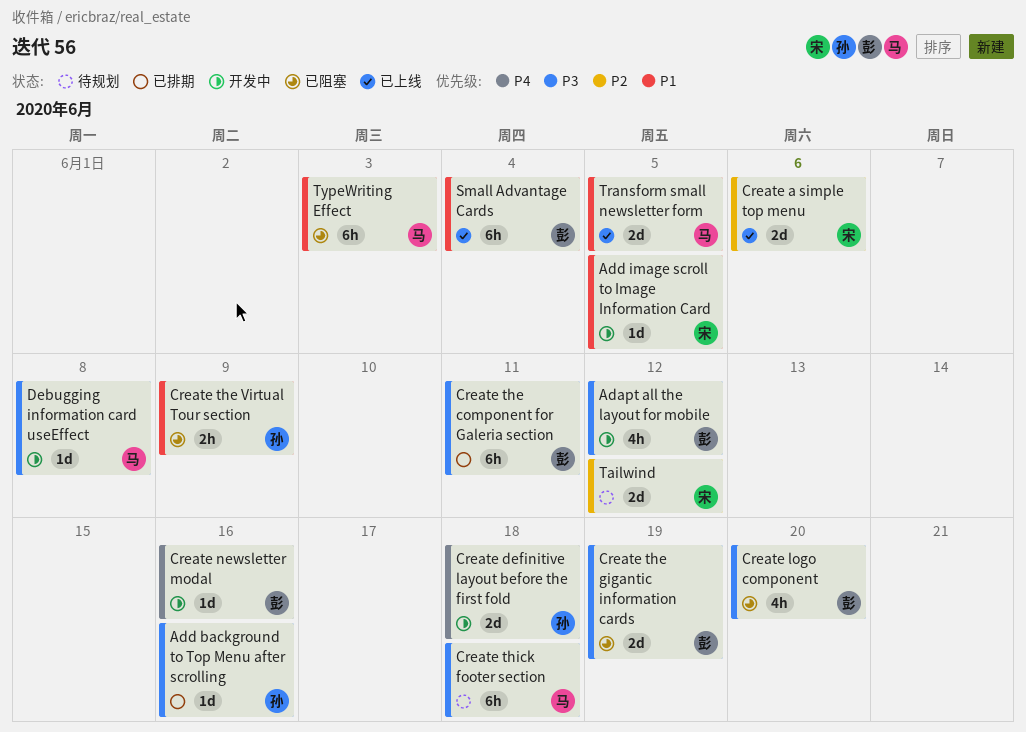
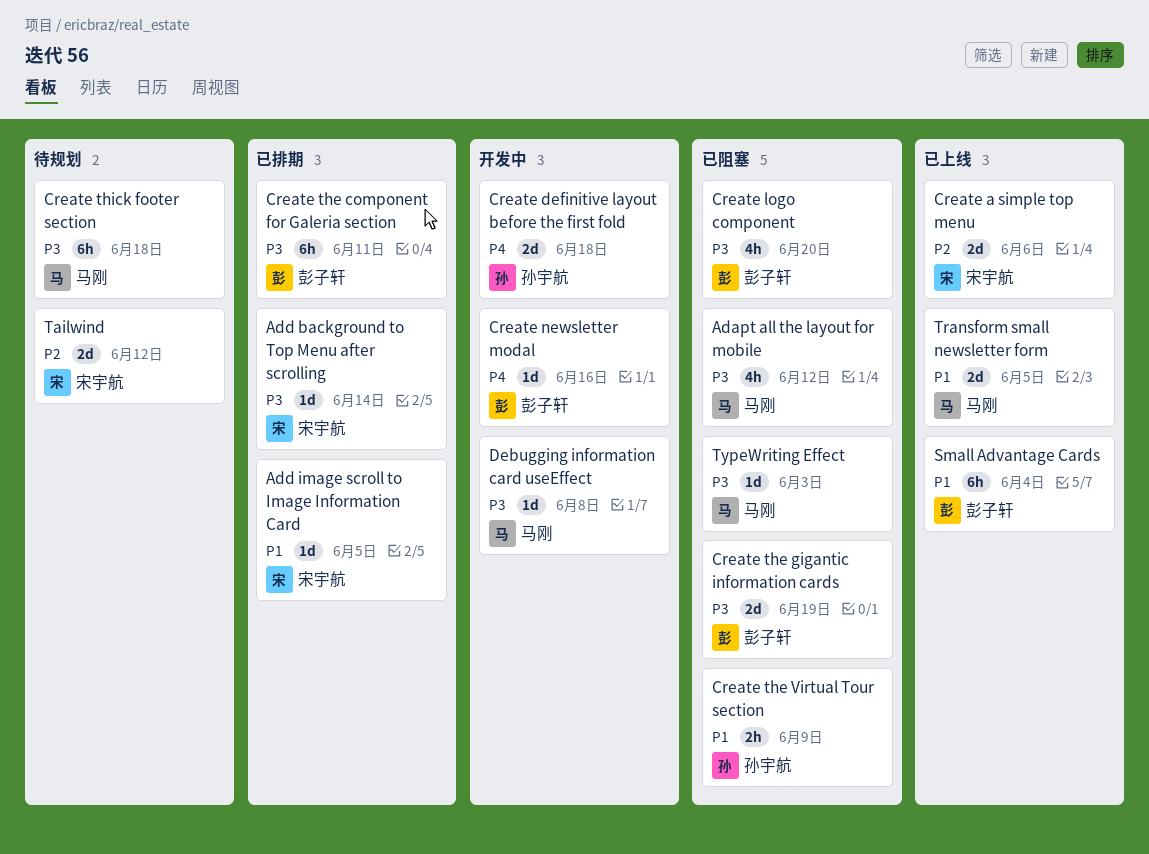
Adapt all the layout for mobile, status: 开发中 -> 已阻塞
Adapt all the layout for mobile, owner: 彭子轩 -> 马刚
Add background to Top Menu after scrolling, owner: 孙宇航 -> 宋宇航
Add background to Top Menu after scrolling, due: Jun 16 -> Jun 14
Add image scroll to Image Information Card, status: 开发中 -> 已排期
TypeWriting Effect, priority: P1 -> P3
TypeWriting Effect, estimate: 6h -> 1d

